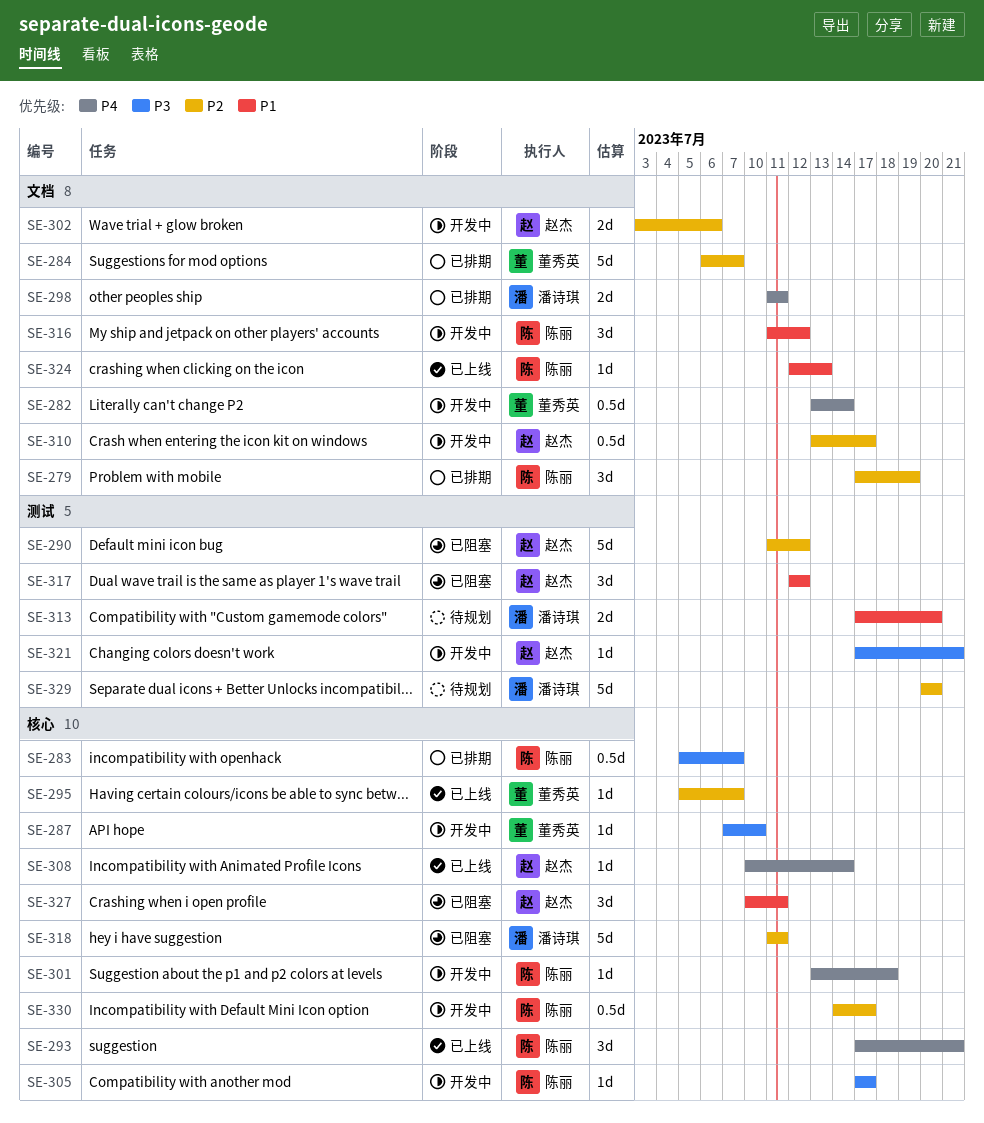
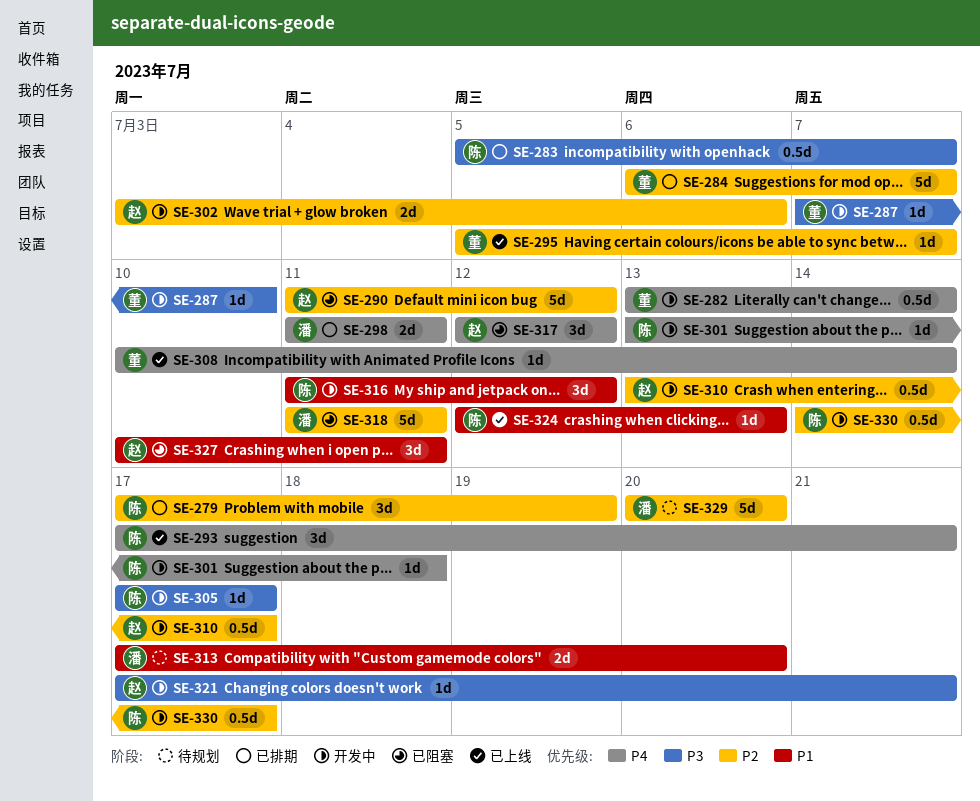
SE-308, owner: 赵杰 -> 董秀英
SE-317, priority: P1 -> P4

